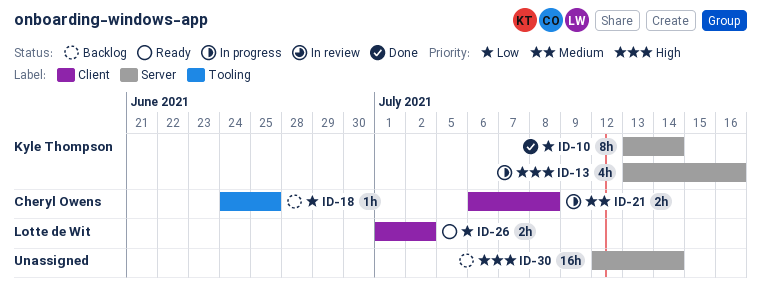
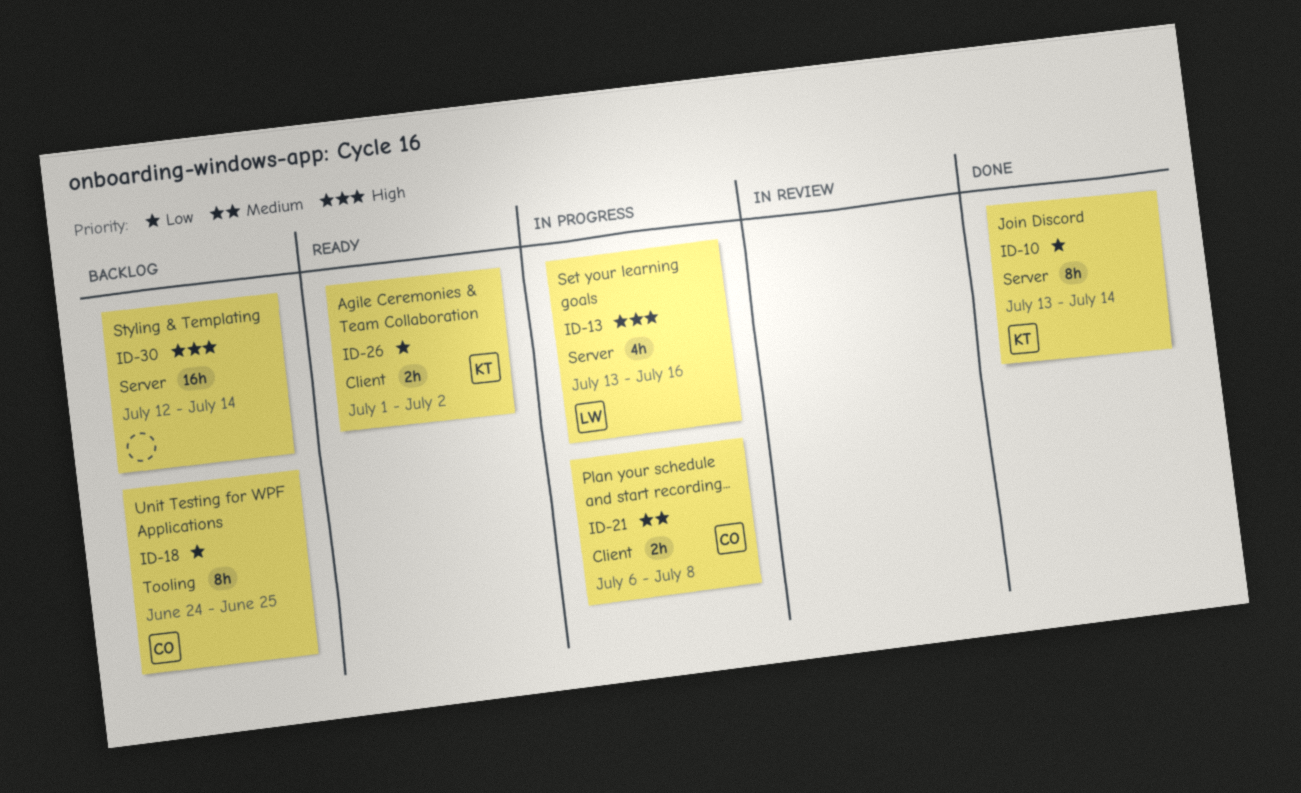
ID-13, owner: Kyle Thompson -> Lotte de Wit
ID-18, estimate: 1h -> 8h
ID-26, owner: Lotte de Wit -> Kyle Thompson

